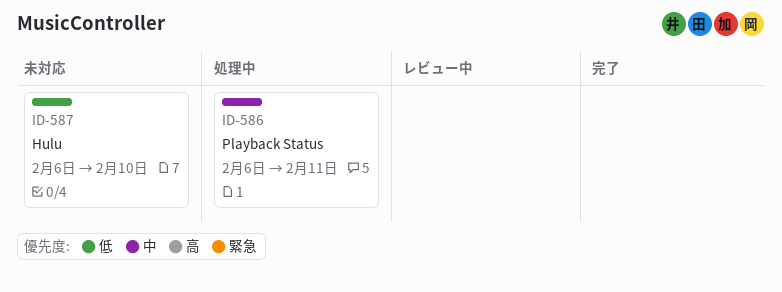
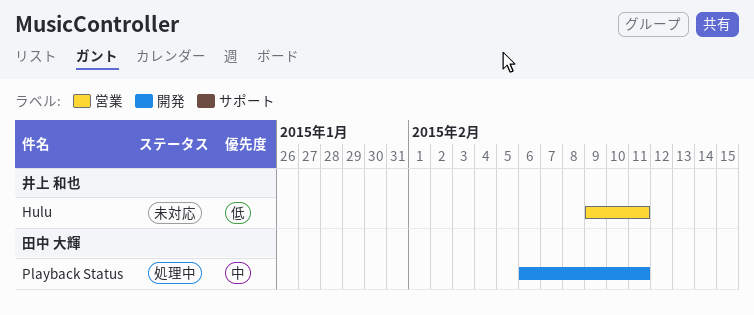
Hulu, start: Feb 6 -> Feb 9
Hulu, due: Feb 10 -> Feb 11

